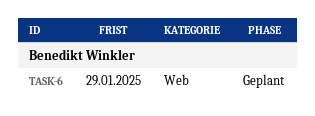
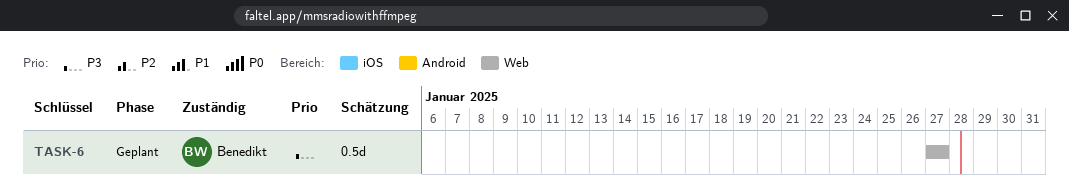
TASK-6, due: Jan 29 -> Jan 27

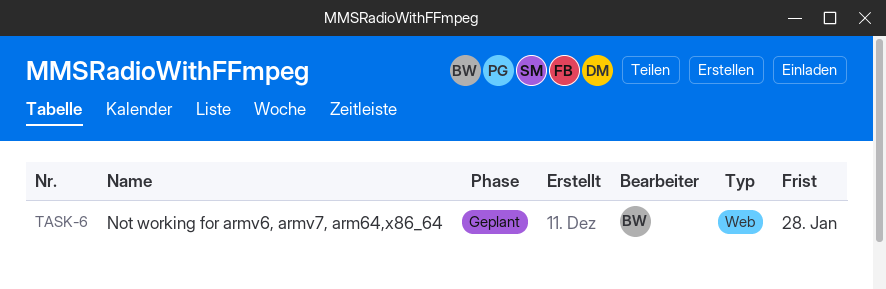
TASK-6, due: Jan 27 -> Jan 28

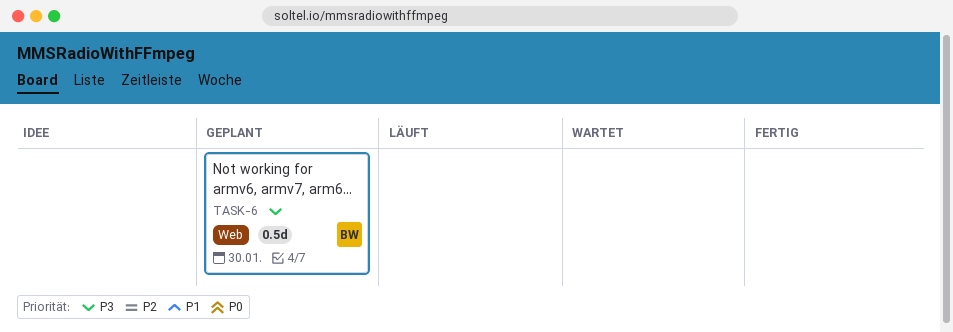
TASK-6, due: Jan 28 -> Jan 30

